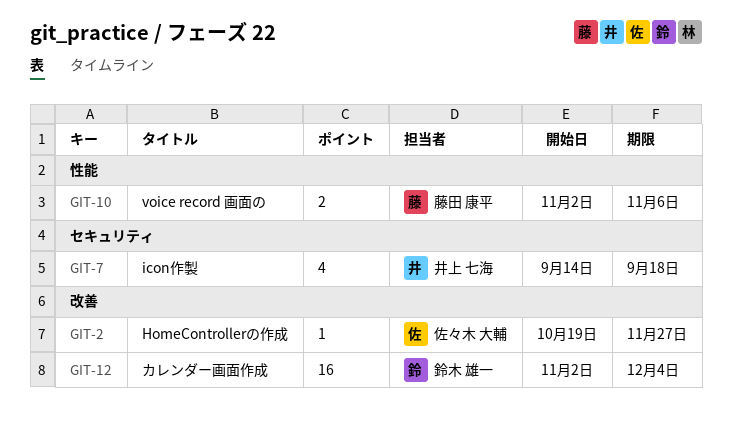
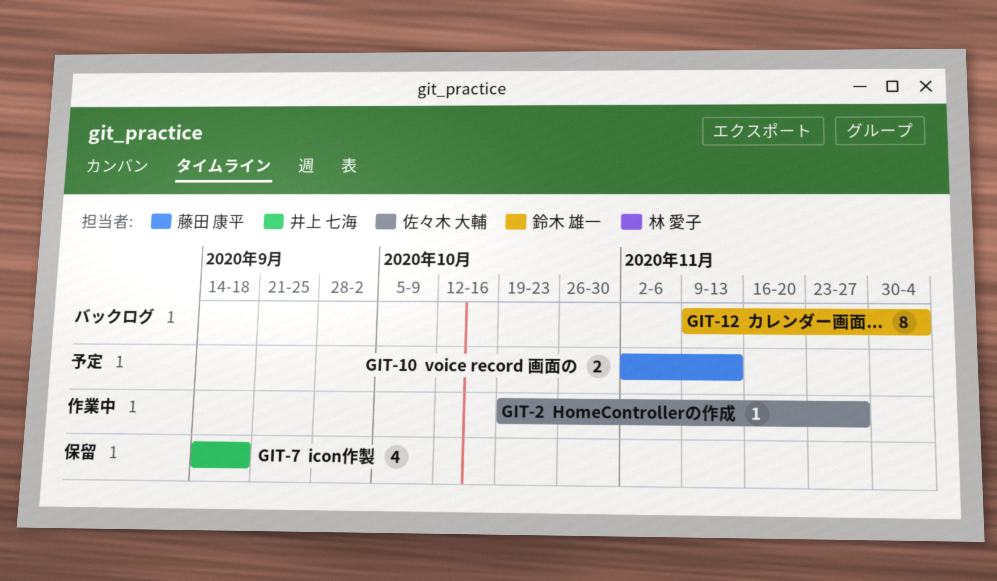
GIT-10, due: Nov 6 -> Nov 13
GIT-12, estimate: 16 -> 8
GIT-12, start: Nov 2 -> Nov 9

